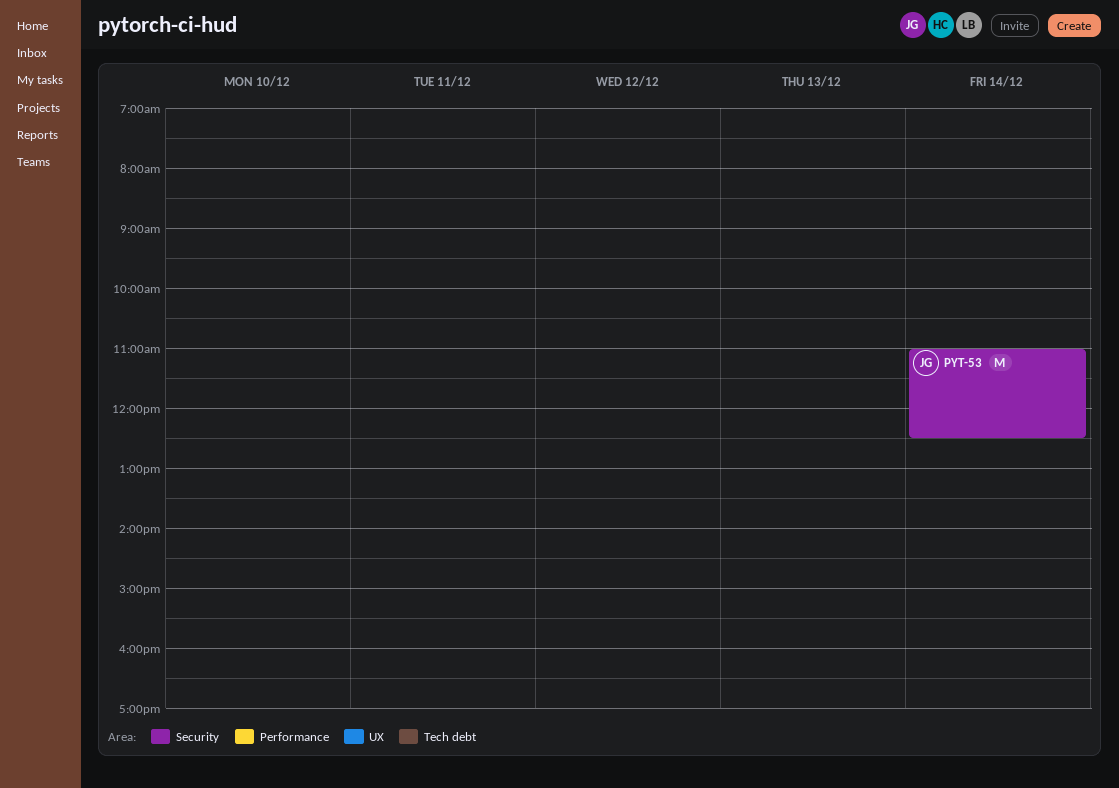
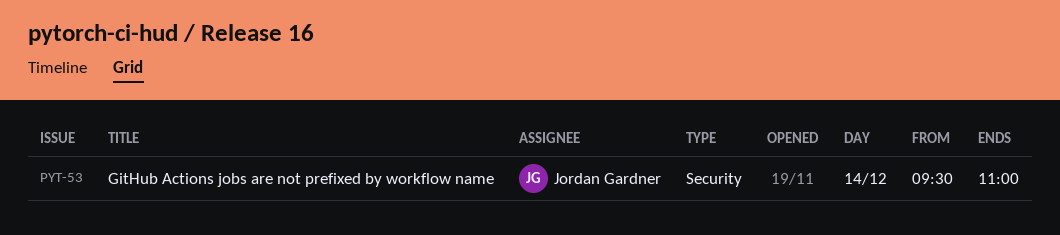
PYT-53, begins: 11:00 -> 09:30
PYT-53, ends: 12:30 -> 11:00

